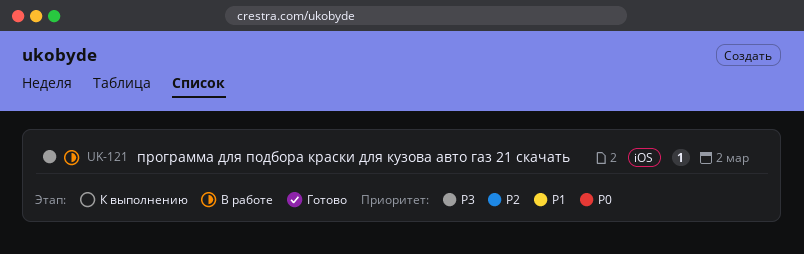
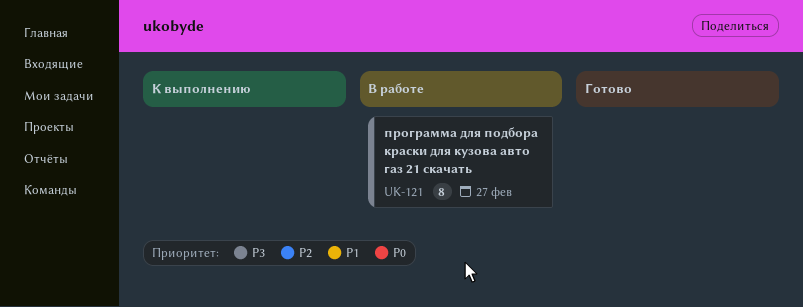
UK-121, estimate: 1 -> 8
UK-121, due: Mar 2 -> Feb 27

